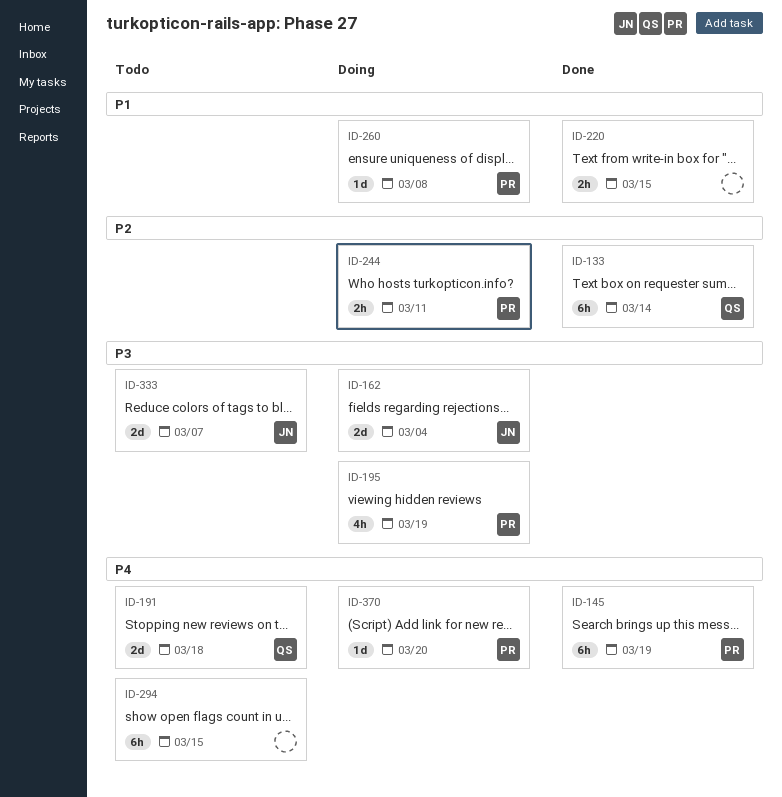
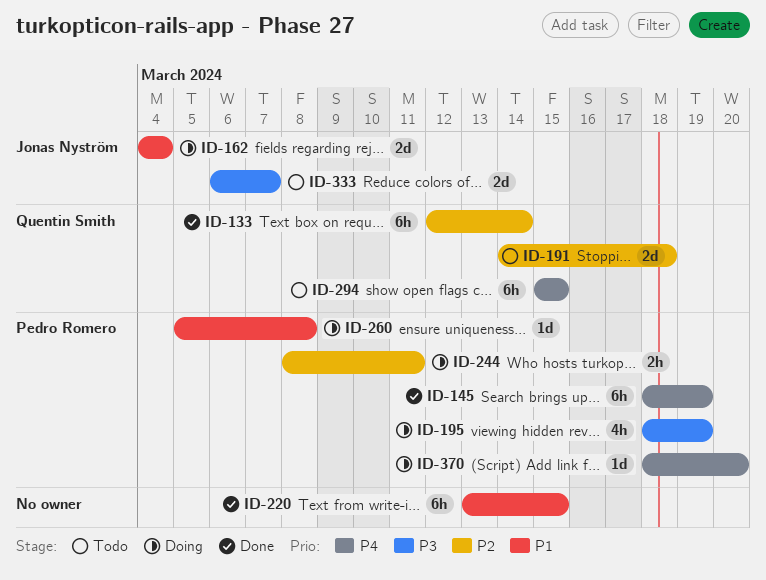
ID-162, priority: P3 -> P1
ID-191, priority: P4 -> P2
ID-220, estimate: 2h -> 6h
ID-294, owner: none -> Quentin Smith

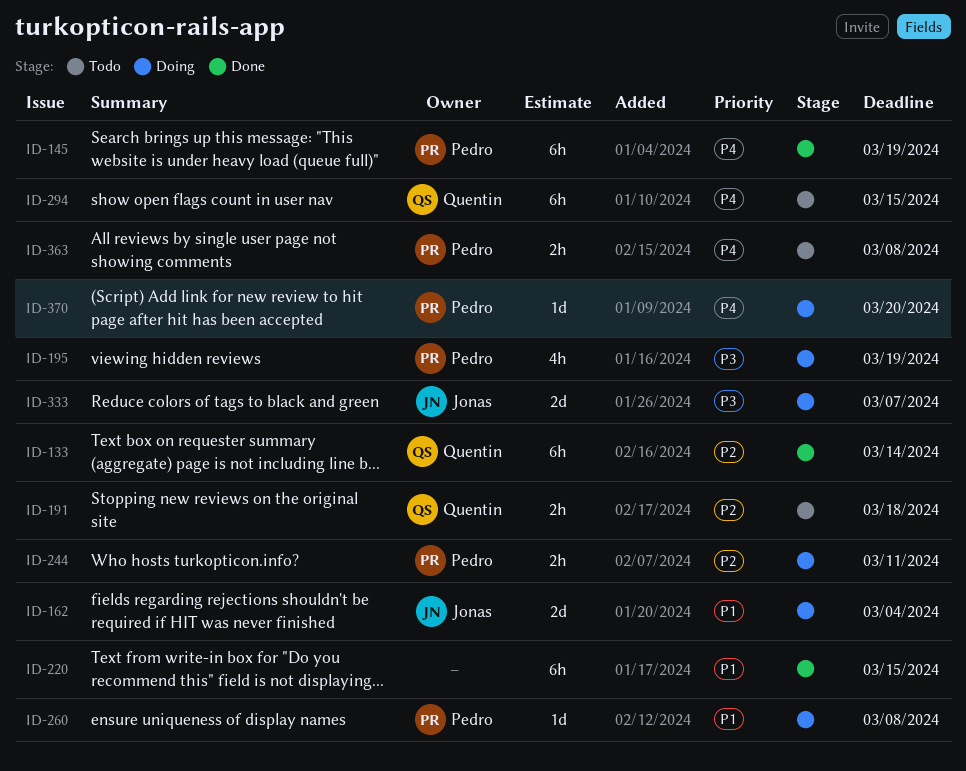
ID-191, estimate: 2d -> 2h
ID-333, status: Todo -> Doing
ID-363: none -> present

